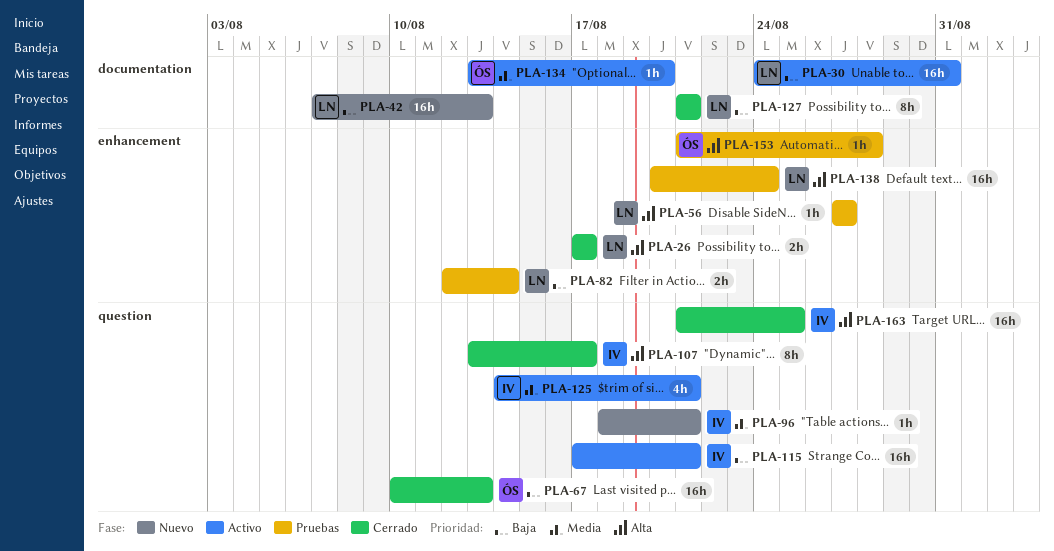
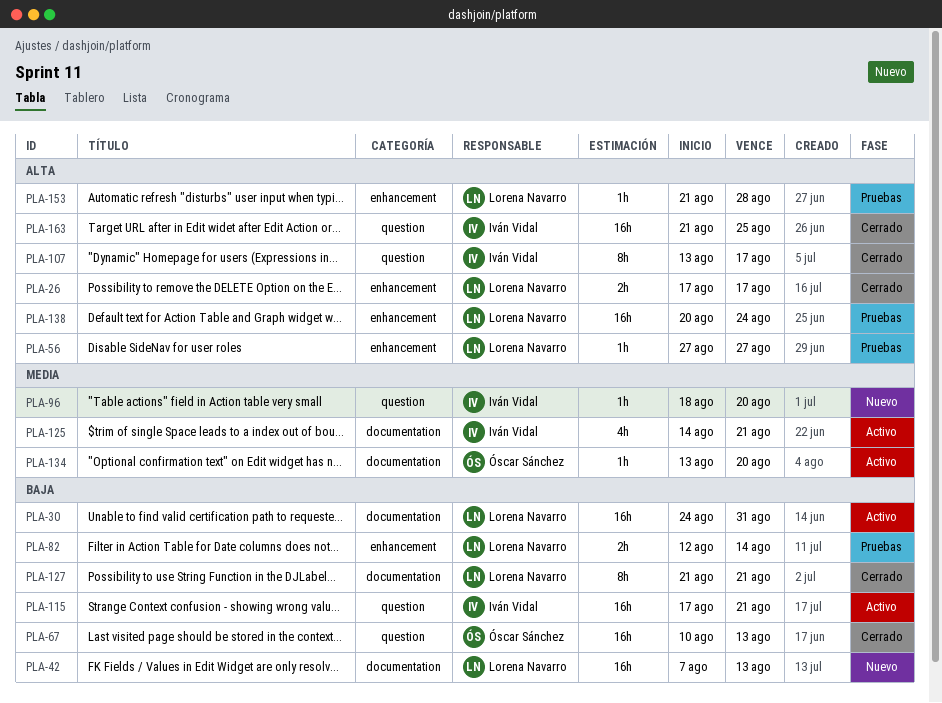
PLA-96, due: Aug 21 -> Aug 20
PLA-125, label: question -> documentation
PLA-153, owner: Óscar Sánchez -> Lorena Navarro

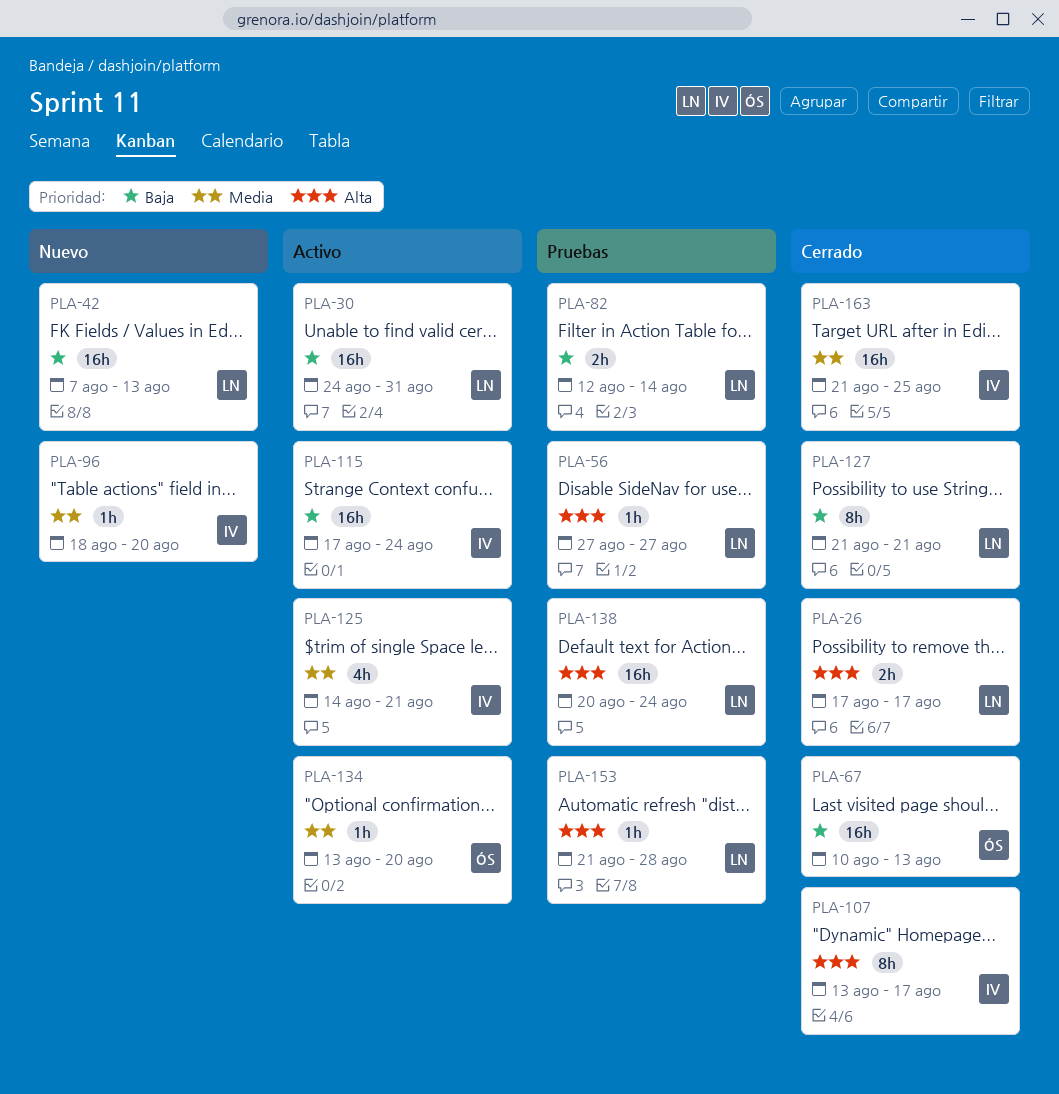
PLA-115, due: Aug 21 -> Aug 24
PLA-163, priority: Alta -> Media

